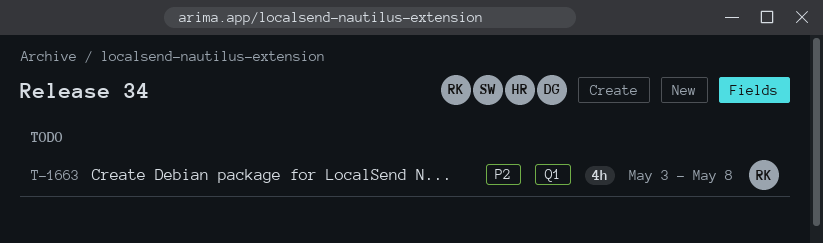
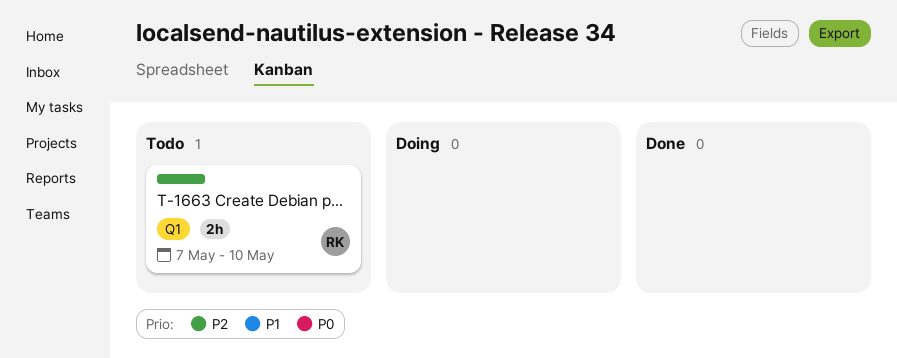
T-1663, estimate: 4h -> 2h
T-1663, start: May 3 -> May 7
T-1663, due: May 8 -> May 10

